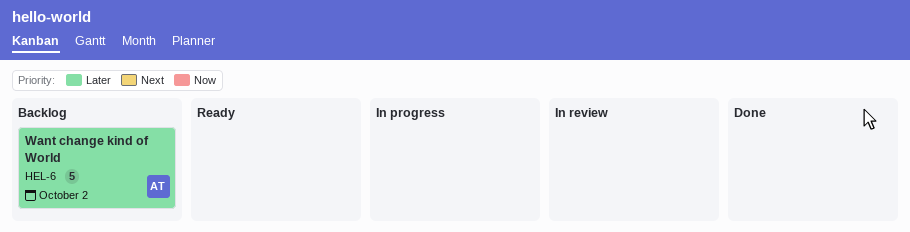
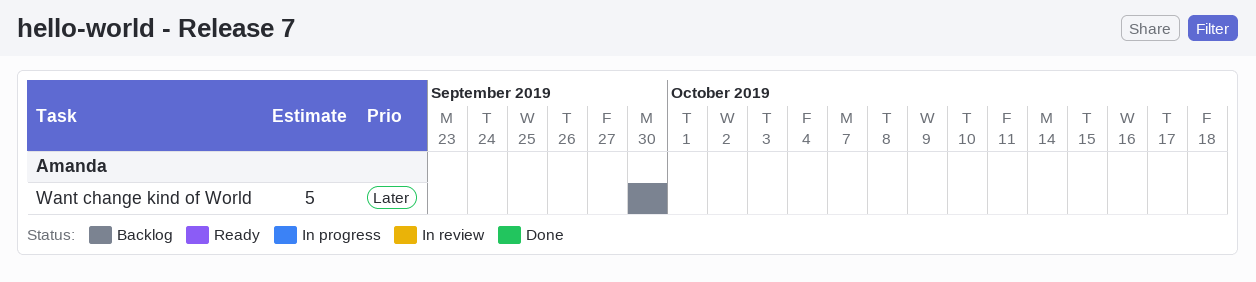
Want change kind of World, due: Oct 2 -> Sep 30

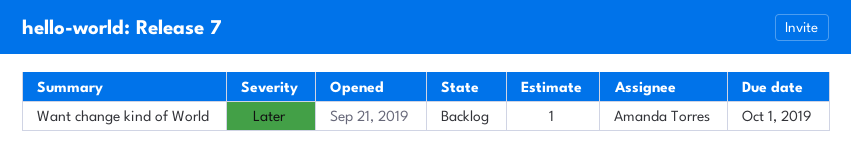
Want change kind of World, estimate: 5 -> 1
Want change kind of World, due: Sep 30 -> Oct 1

